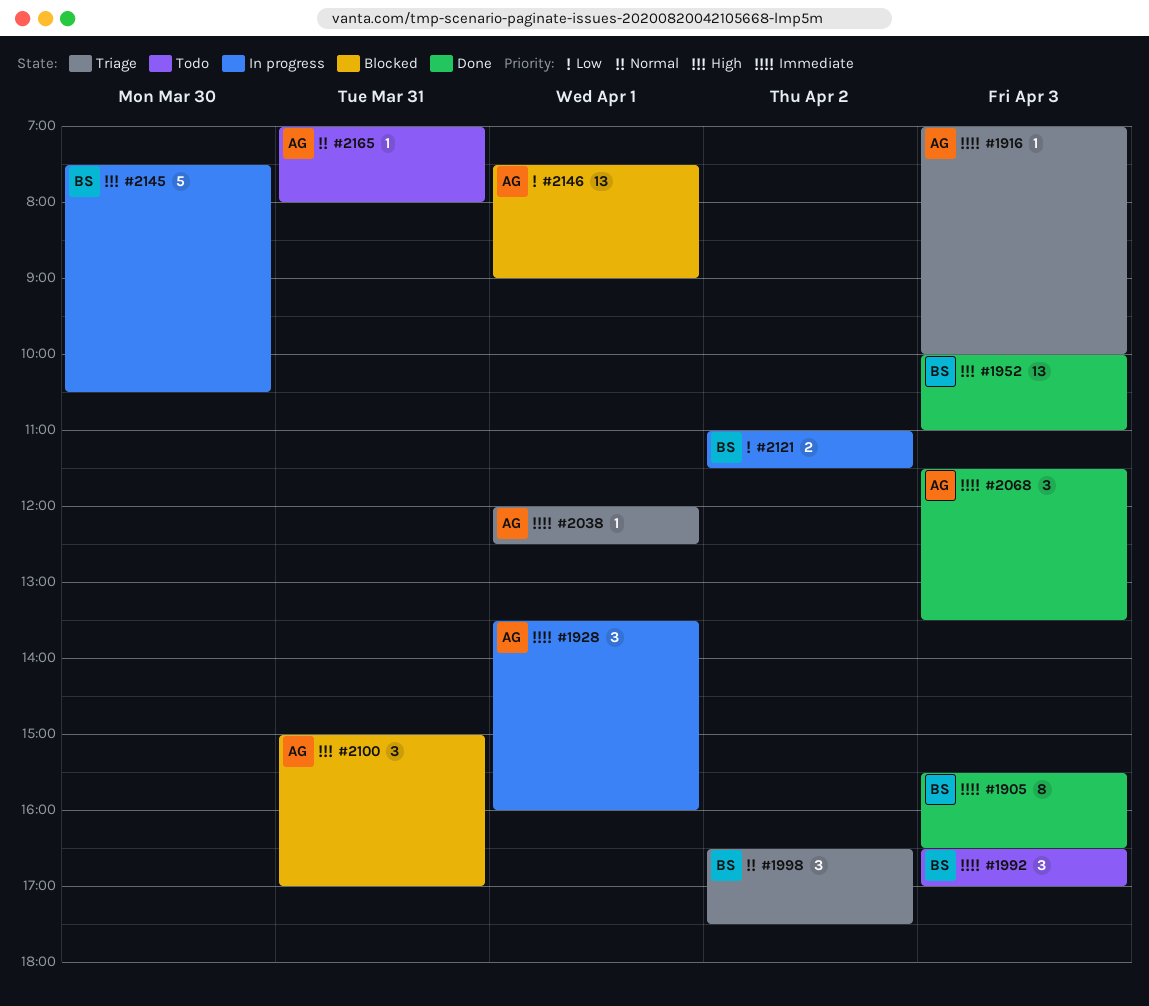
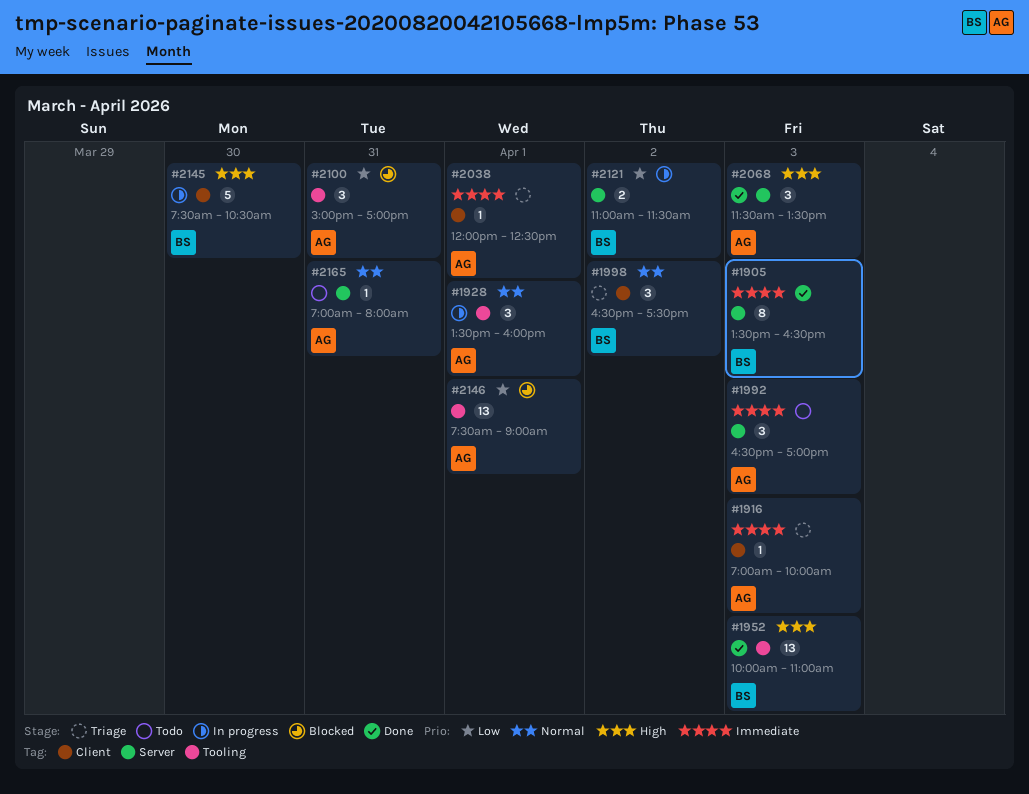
#1905, begins: 15:30 -> 13:30
#1928, priority: Immediate -> Normal
#1992, owner: BS -> AG
#2068, priority: Immediate -> High
#2100, priority: High -> Low

